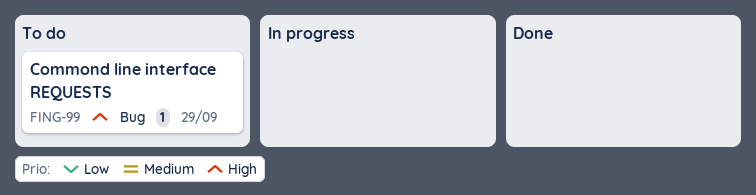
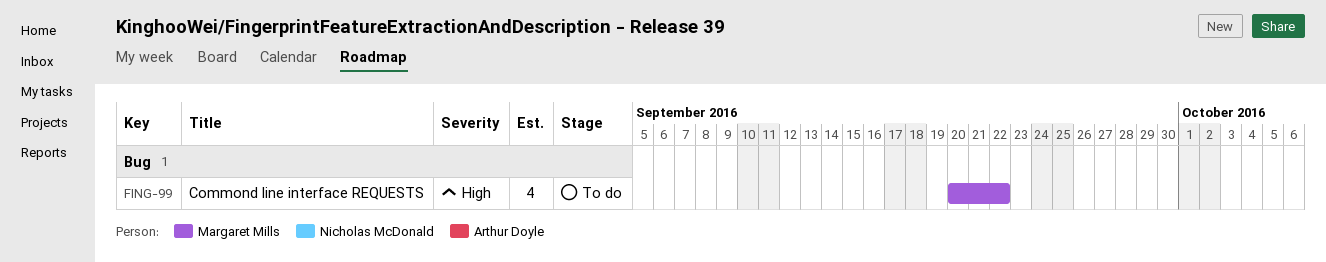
FING-99, estimate: 1 -> 4
FING-99, due: Sep 29 -> Sep 22

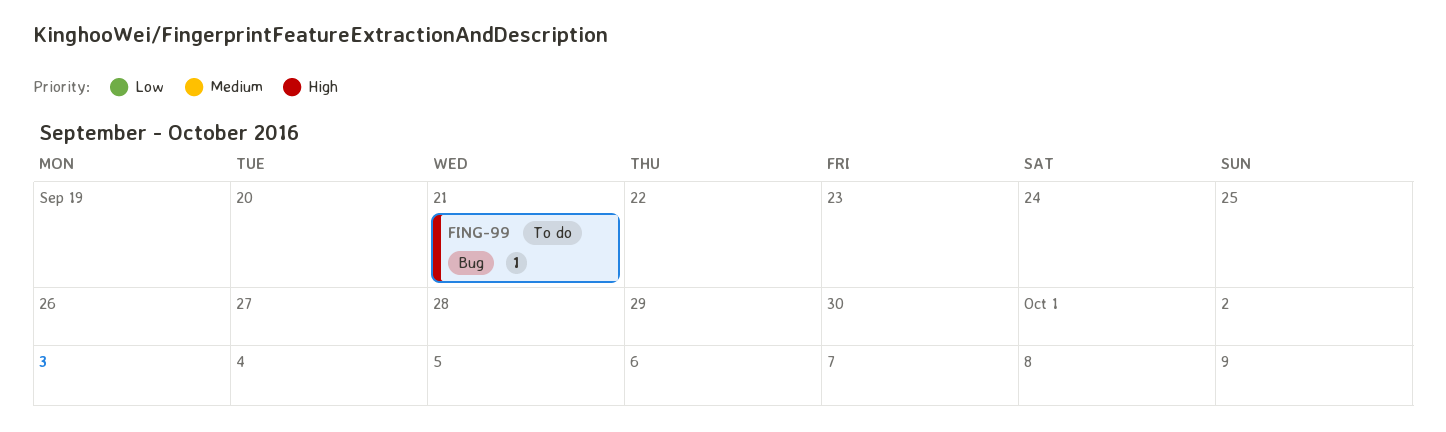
FING-99, estimate: 4 -> 1
FING-99, due: Sep 22 -> Sep 21

